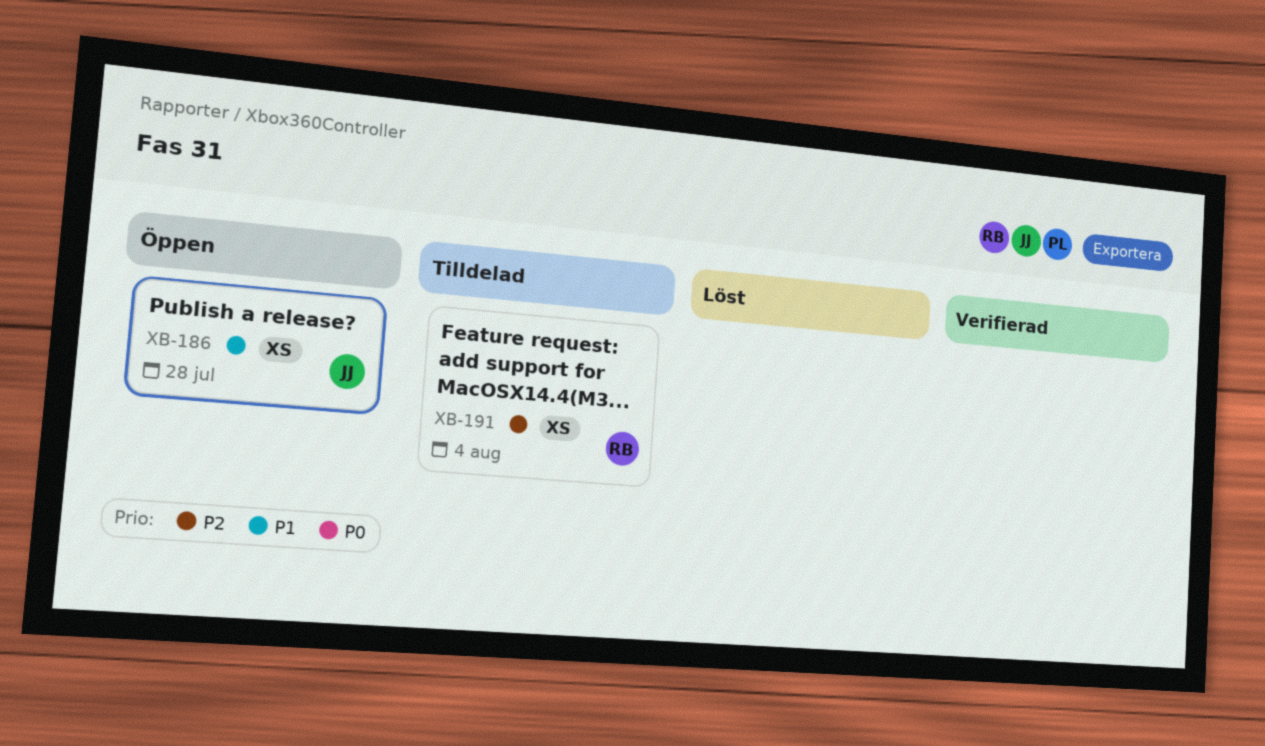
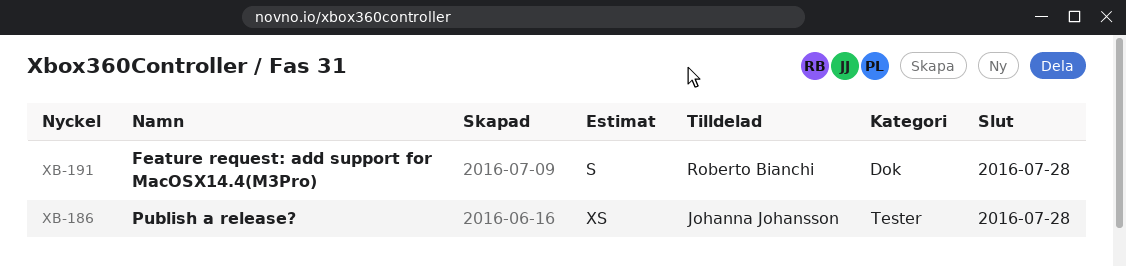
XB-191, estimate: XS -> S
XB-191, due: Aug 4 -> Jul 28

